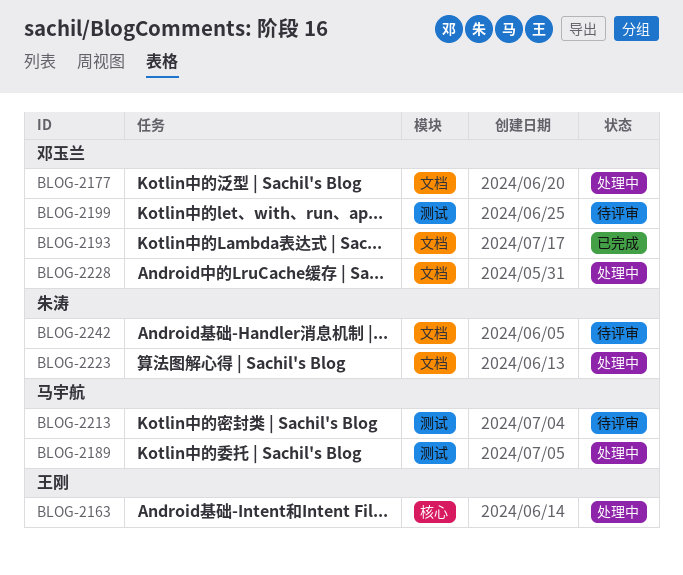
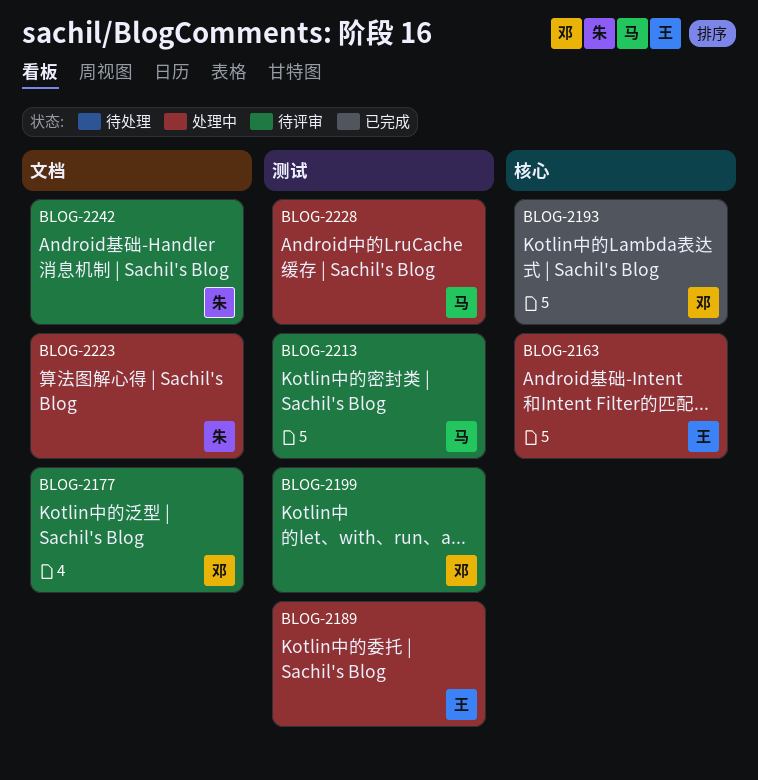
BLOG-2177, status: 处理中 -> 待评审
BLOG-2189, owner: 马宇航 -> 王刚
BLOG-2193, label: 文档 -> 核心
BLOG-2228, owner: 邓玉兰 -> 马宇航
BLOG-2228, label: 文档 -> 测试

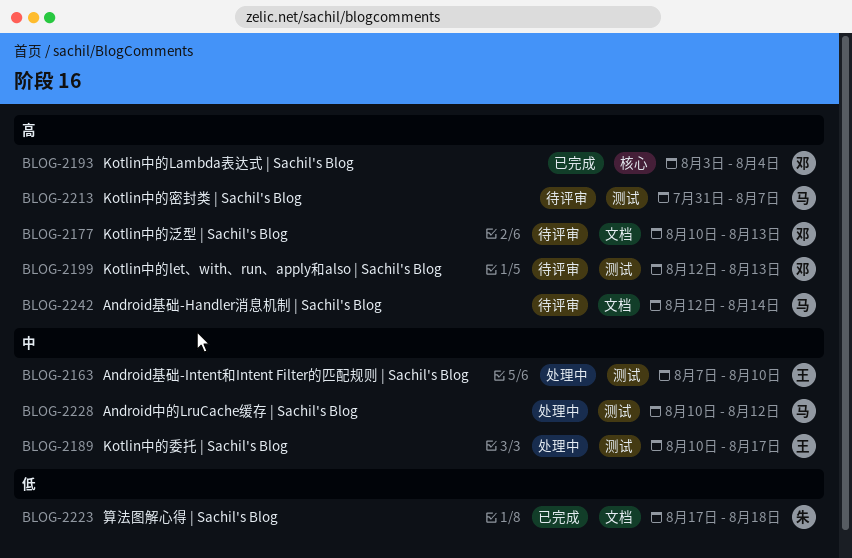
BLOG-2163, label: 核心 -> 测试
BLOG-2223, status: 处理中 -> 已完成
BLOG-2242, owner: 朱 -> 马

